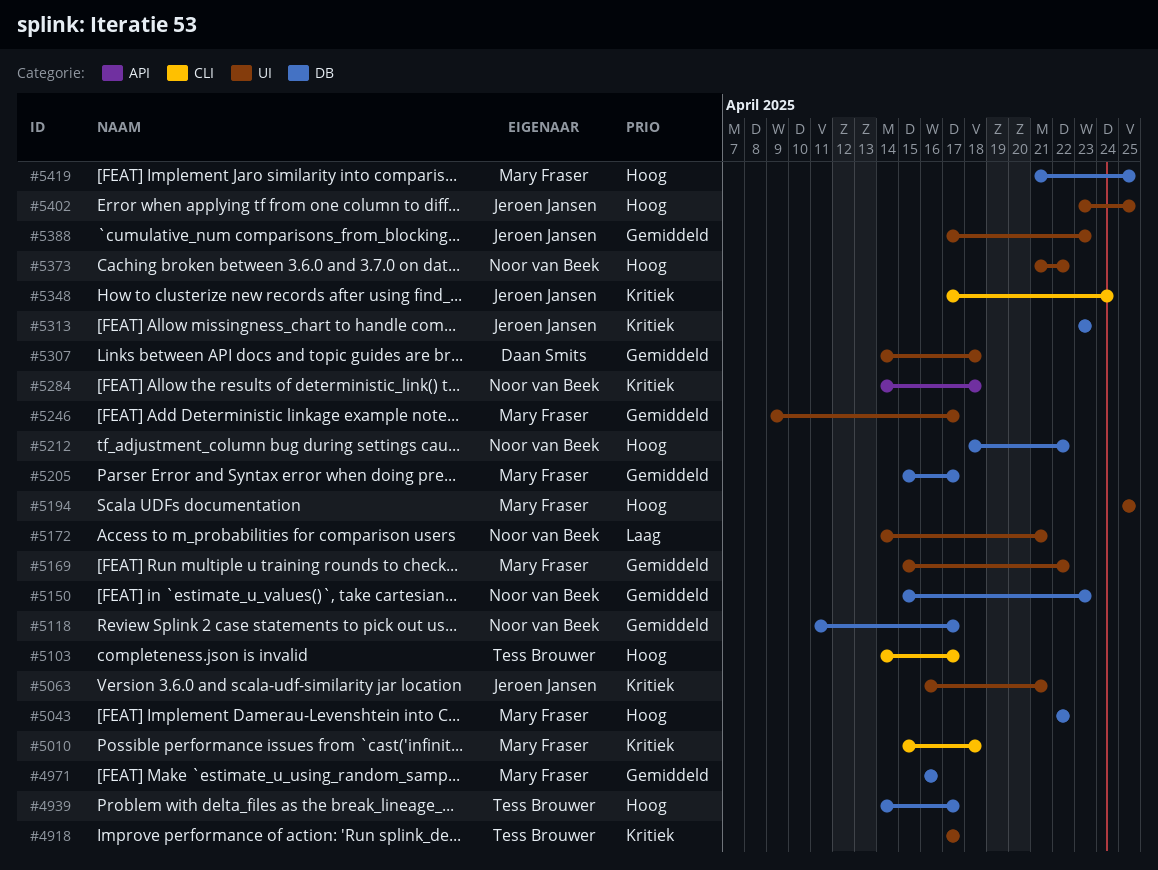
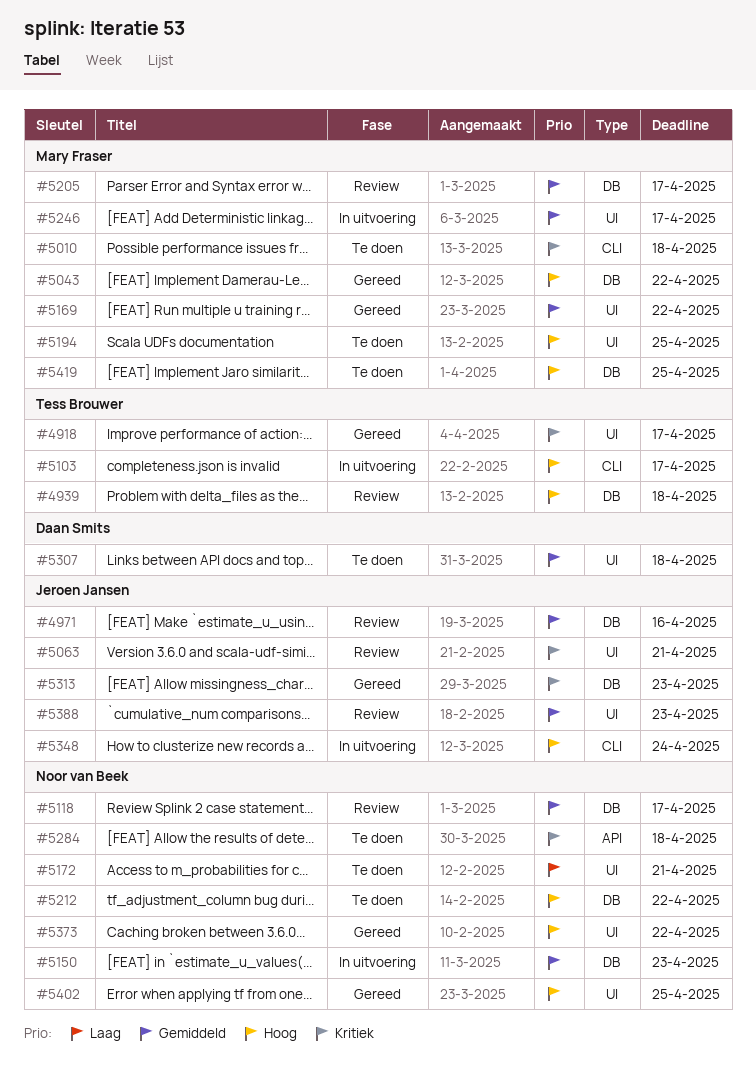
#4939, due: Apr 17 -> Apr 18
#4971, owner: Mary Fraser -> Jeroen Jansen
#5348, priority: Kritiek -> Hoog
#5402, owner: Jeroen Jansen -> Noor van Beek

